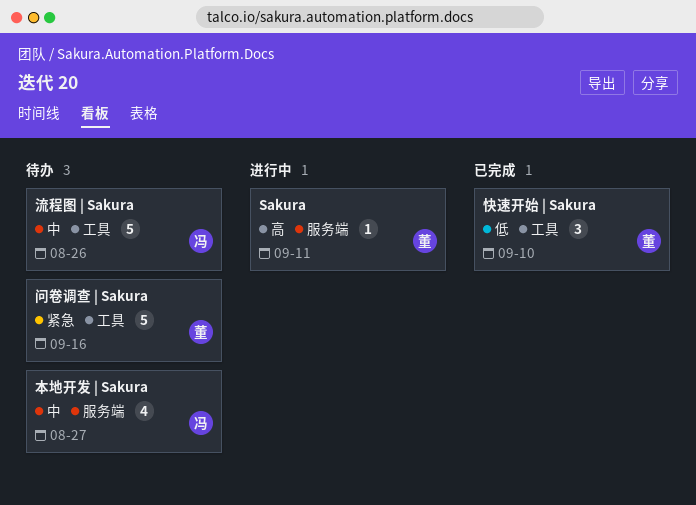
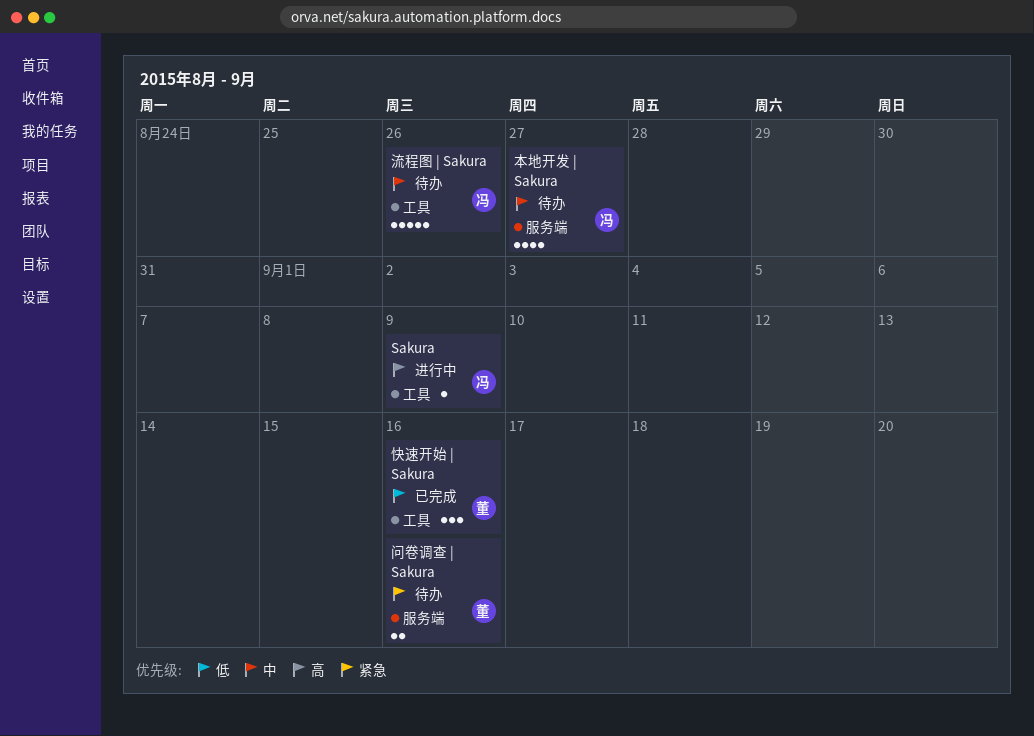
Sakura, owner: 董 -> 冯
Sakura, label: 服务端 -> 工具
Sakura, due: Sep 11 -> Sep 9
快速开始 | Sakura, due: Sep 10 -> Sep 16
问卷调查 | Sakura, label: 工具 -> 服务端
问卷调查 | Sakura, estimate: 5 -> 2

